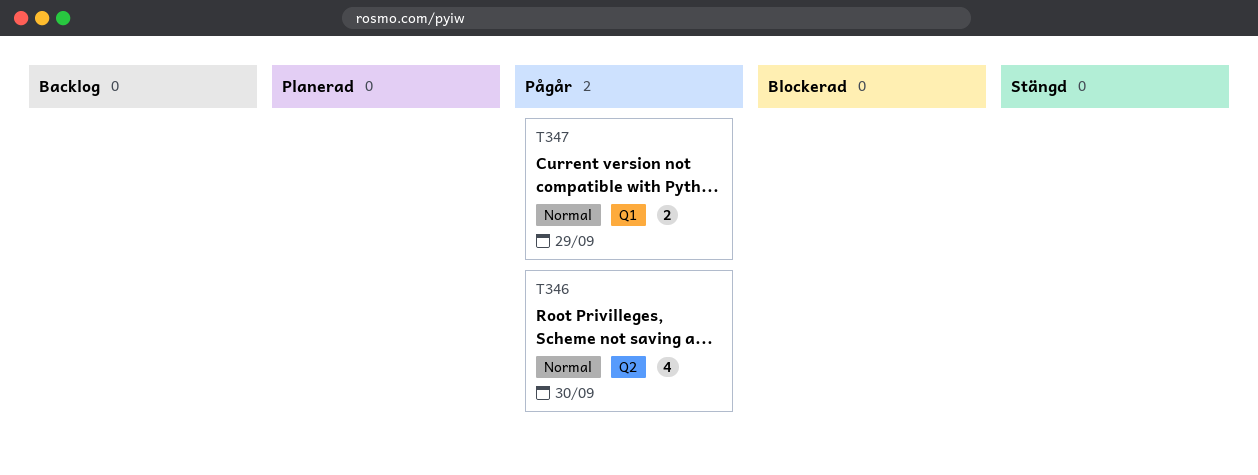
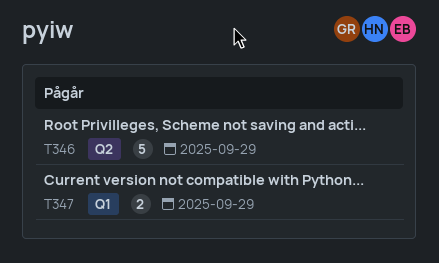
T346, estimate: 4 -> 5
T346, due: Sep 30 -> Sep 29

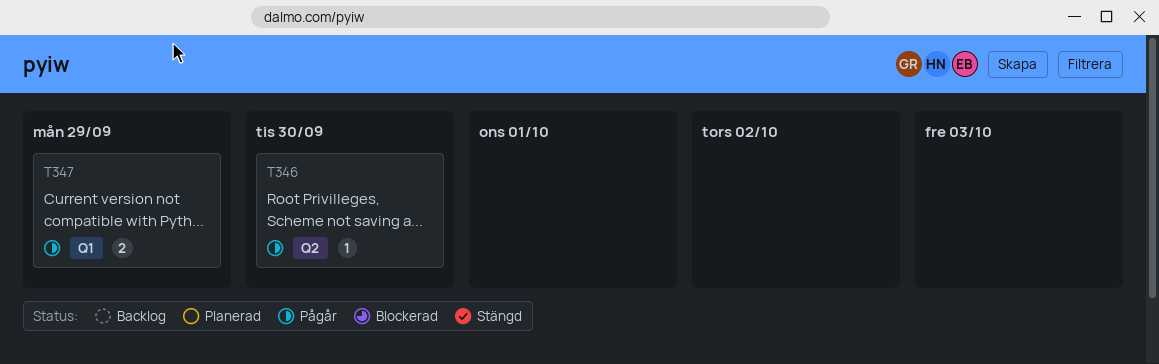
T346, estimate: 5 -> 1
T346, due: Sep 29 -> Sep 30

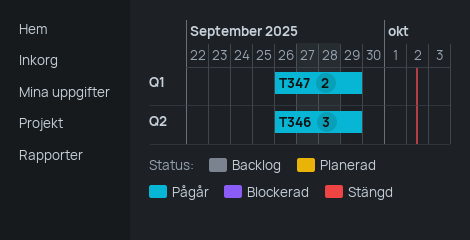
T346, estimate: 1 -> 3
T346, due: Sep 30 -> Sep 29

